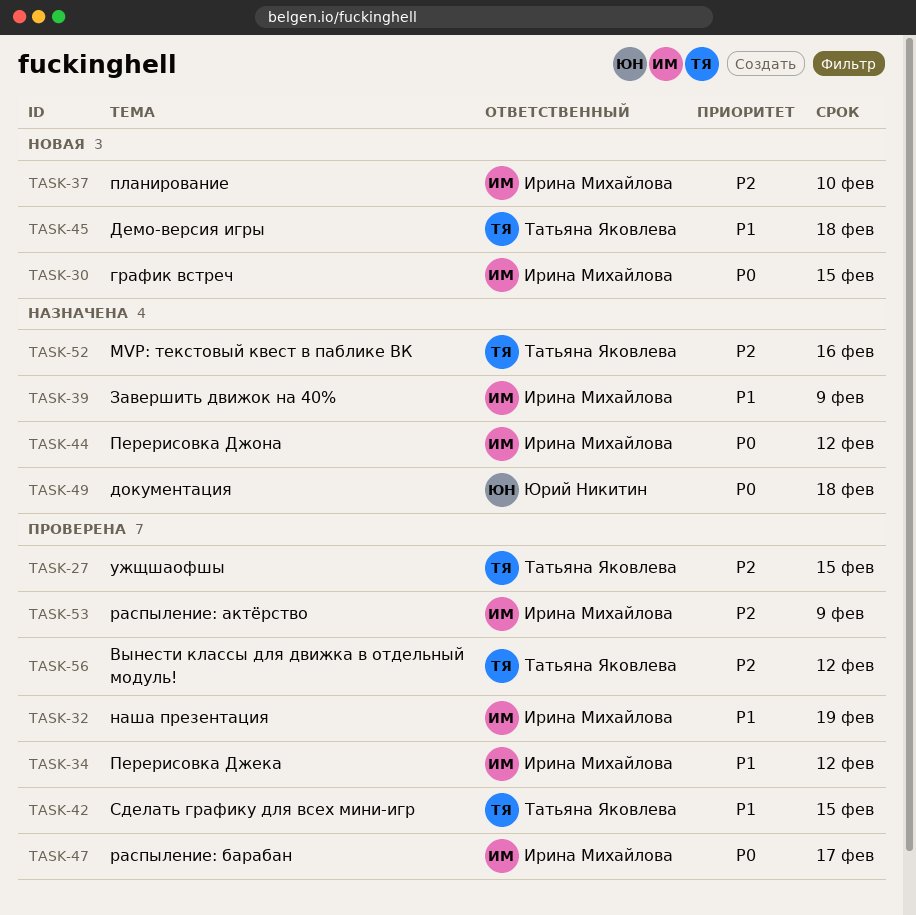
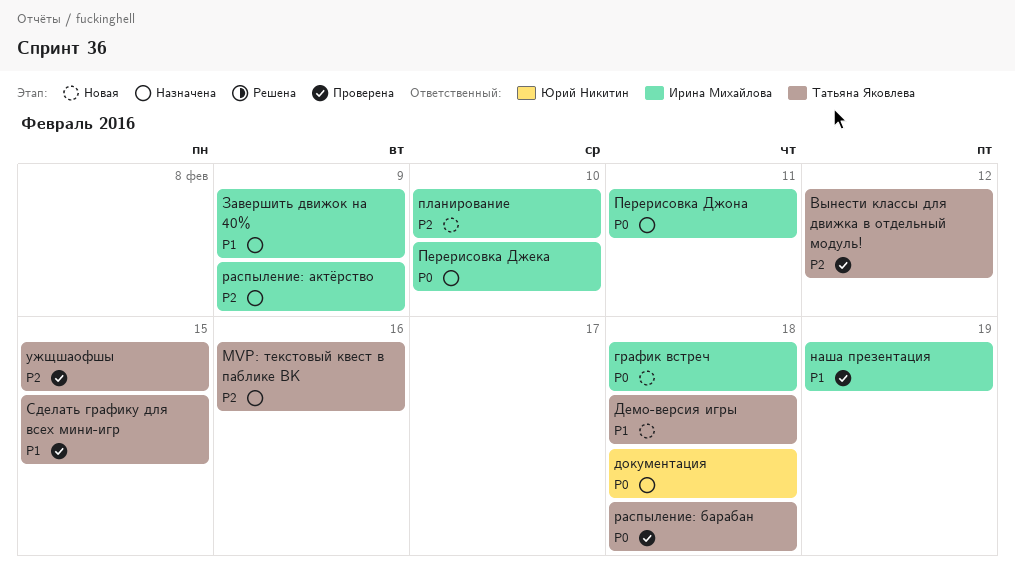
график встреч, due: Feb 15 -> Feb 18
Перерисовка Джека, status: Проверена -> Назначена
Перерисовка Джека, priority: P1 -> P0
Перерисовка Джека, due: Feb 12 -> Feb 10
Перерисовка Джона, due: Feb 12 -> Feb 11
распыление: актёрство, status: Проверена -> Назначена
распыление: барабан, owner: Ирина Михайлова -> Татьяна Яковлева
распыление: барабан, due: Feb 17 -> Feb 18

